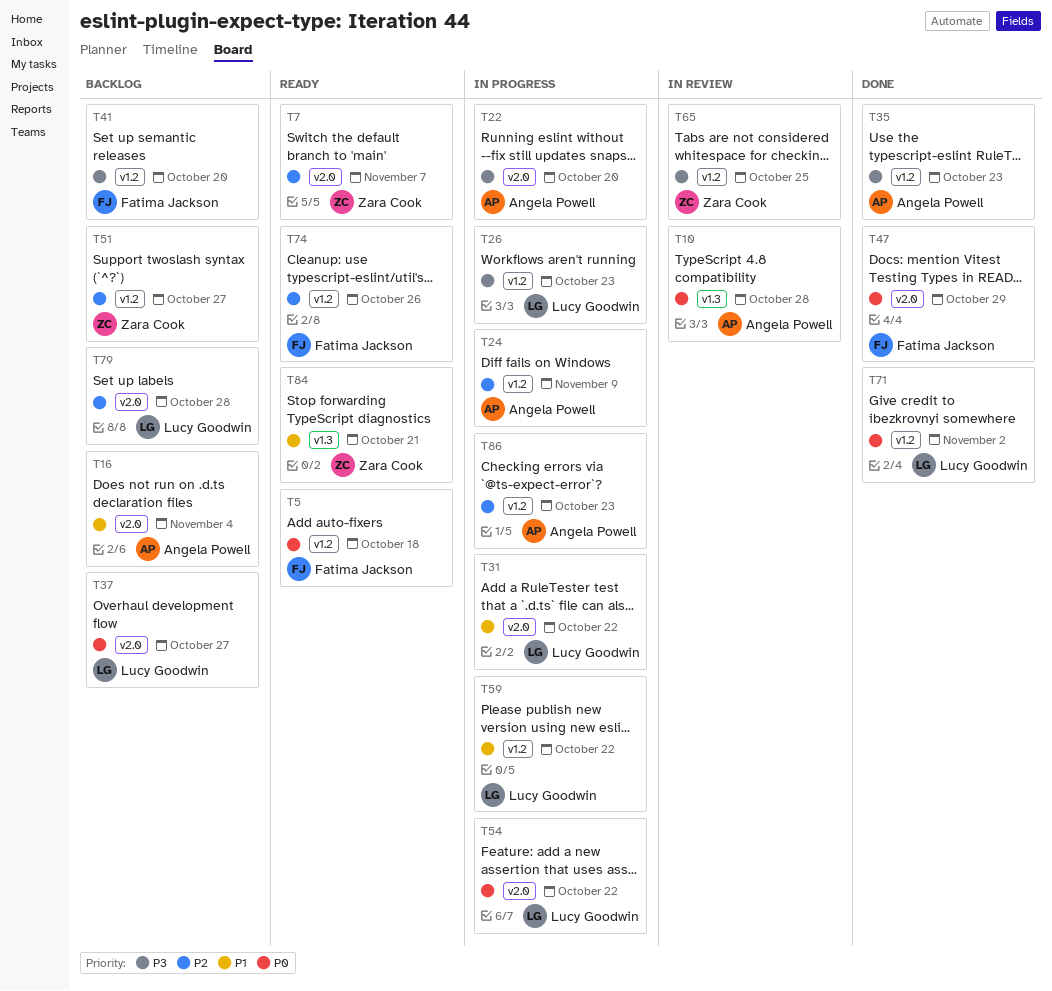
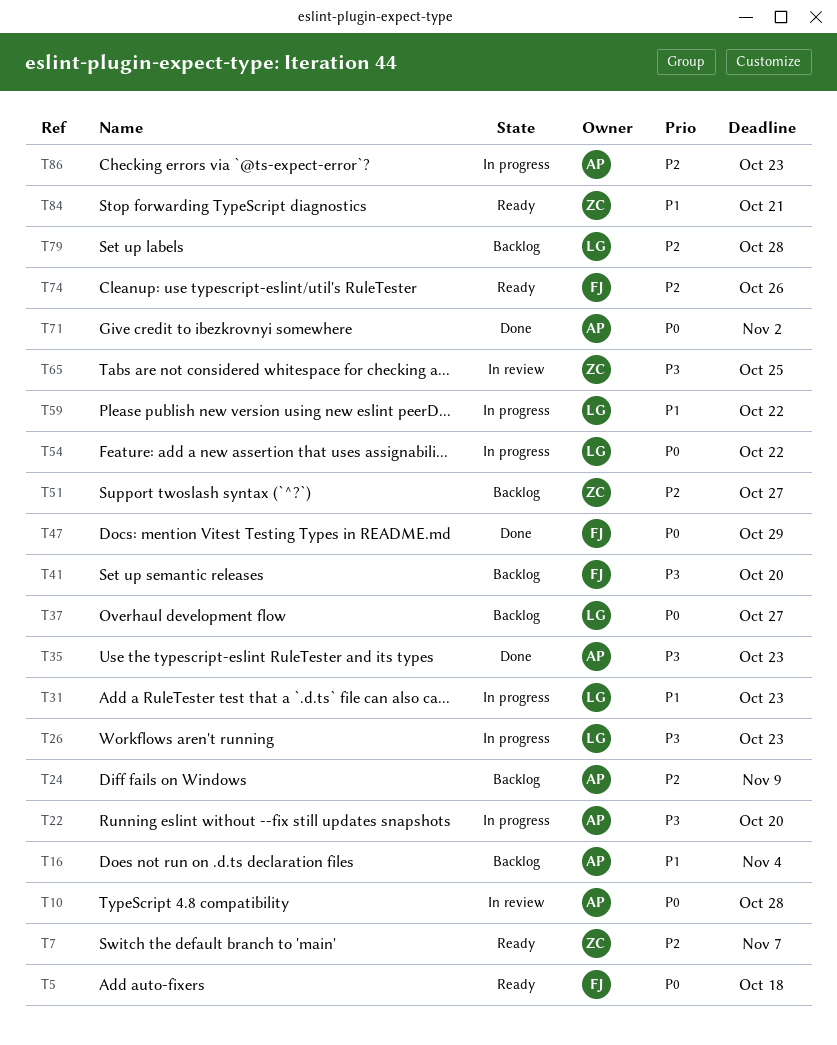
T24, status: In progress -> Backlog
T31, due: Oct 22 -> Oct 23
T71, owner: Lucy Goodwin -> Angela Powell

